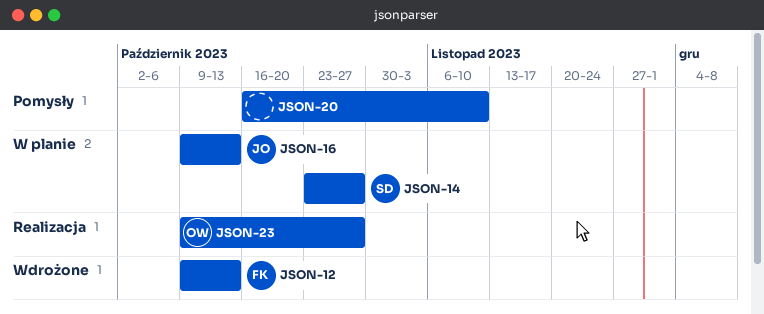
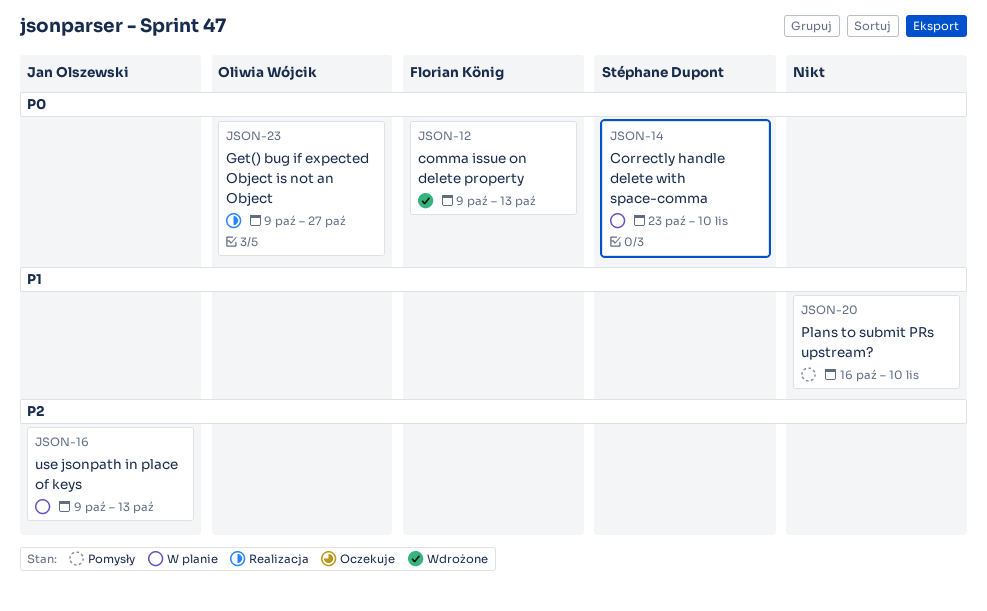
JSON-14, due: Oct 27 -> Nov 10

